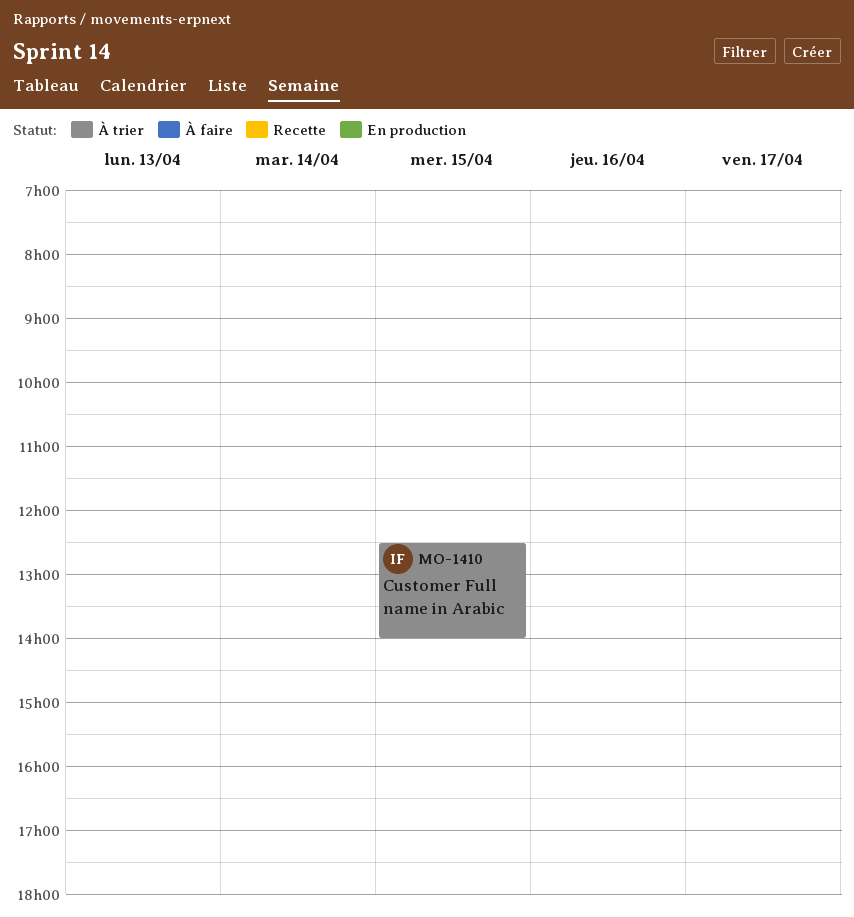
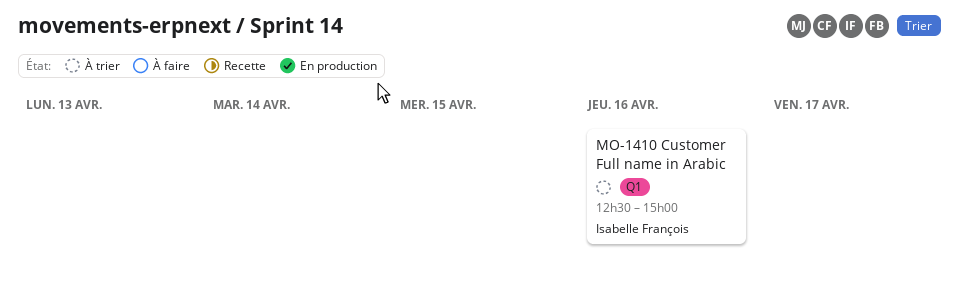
MO-1410, day: Apr 15 -> Apr 16
MO-1410, ends: 14:00 -> 15:00

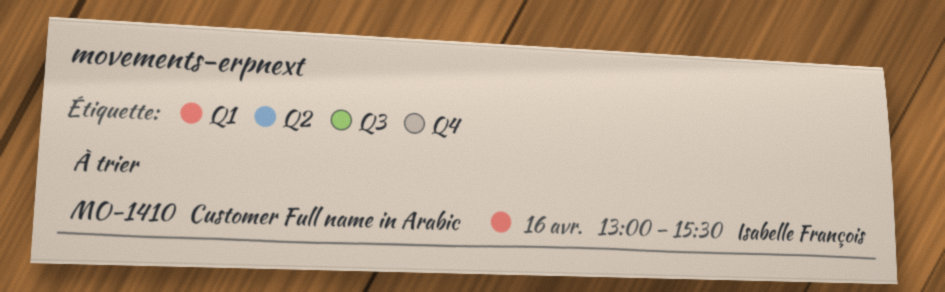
MO-1410, begins: 12:30 -> 13:00
MO-1410, ends: 15:00 -> 15:30

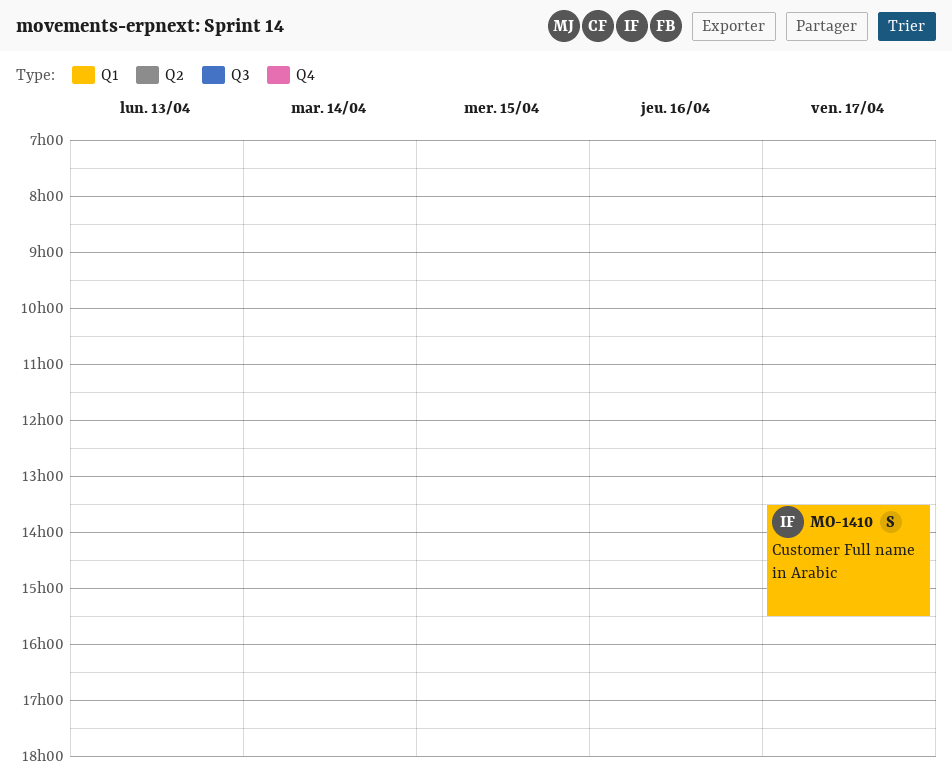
MO-1410, day: Apr 16 -> Apr 17
MO-1410, begins: 13:00 -> 13:30

